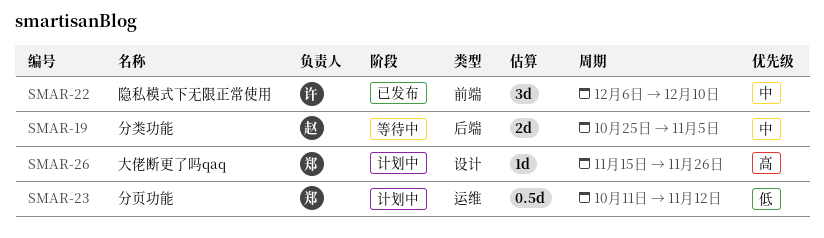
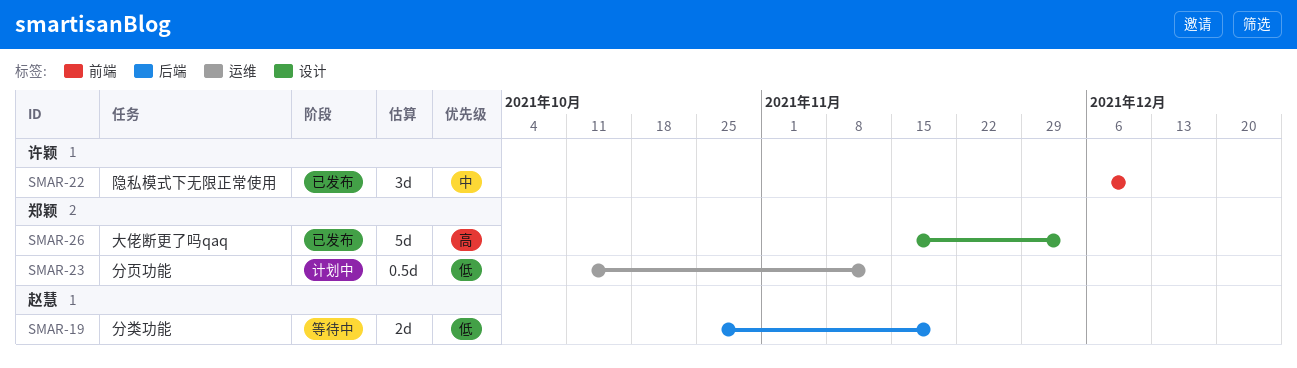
SMAR-19, priority: 中 -> 低
SMAR-19, due: Nov 5 -> Nov 19
SMAR-26, status: 计划中 -> 已发布
SMAR-26, estimate: 1d -> 5d
SMAR-26, due: Nov 26 -> Dec 3

